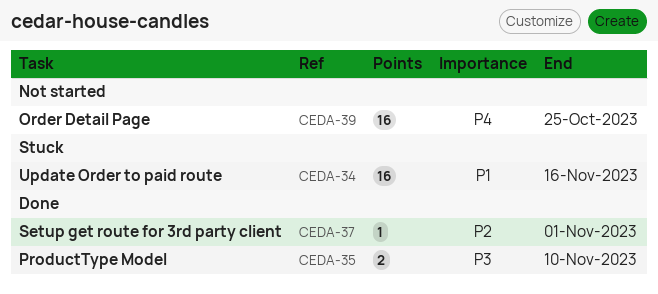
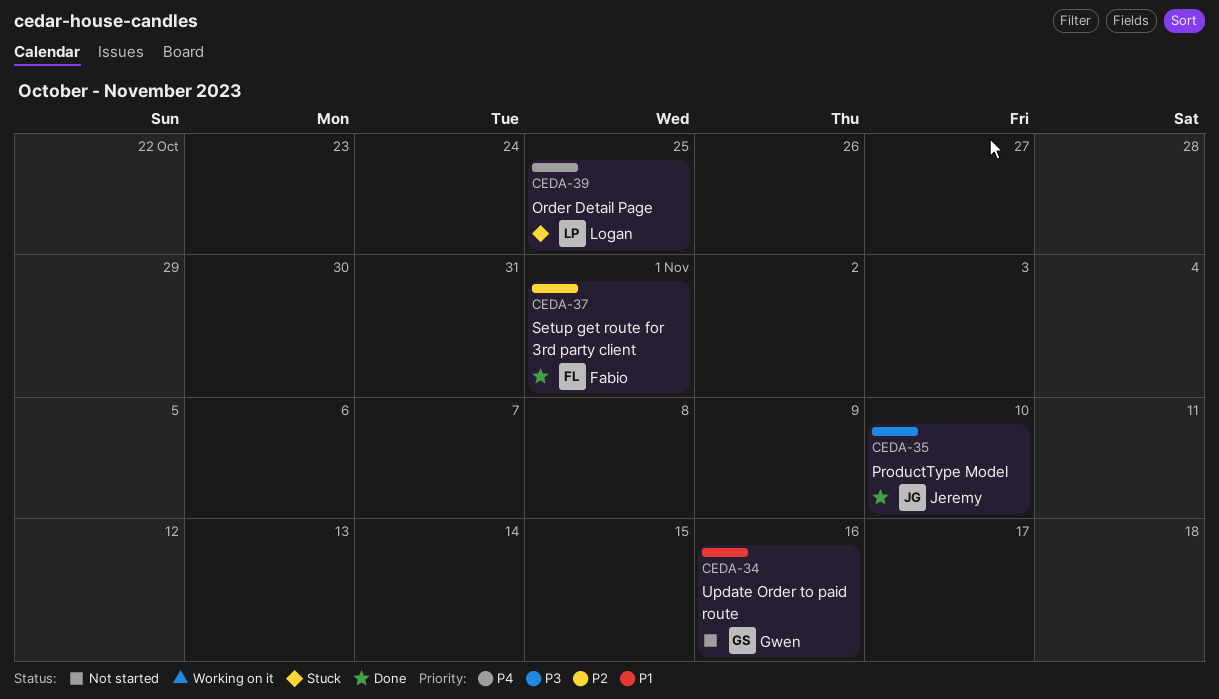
CEDA-34, status: Stuck -> Not started
CEDA-39, status: Not started -> Stuck

